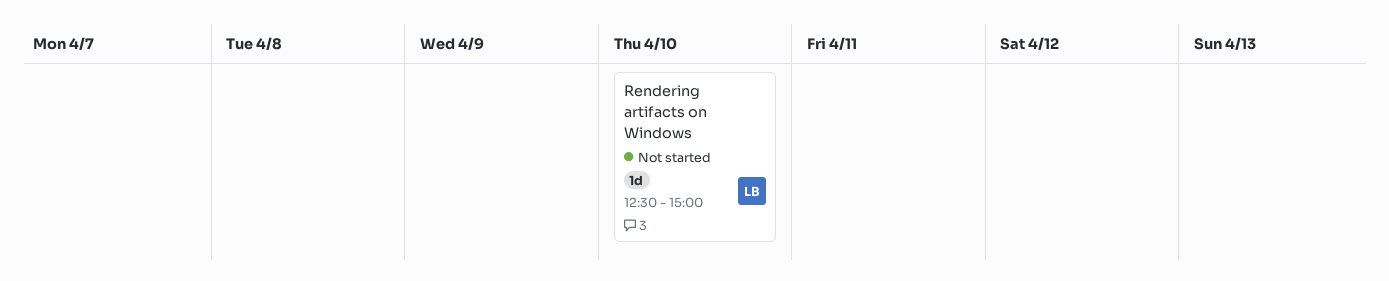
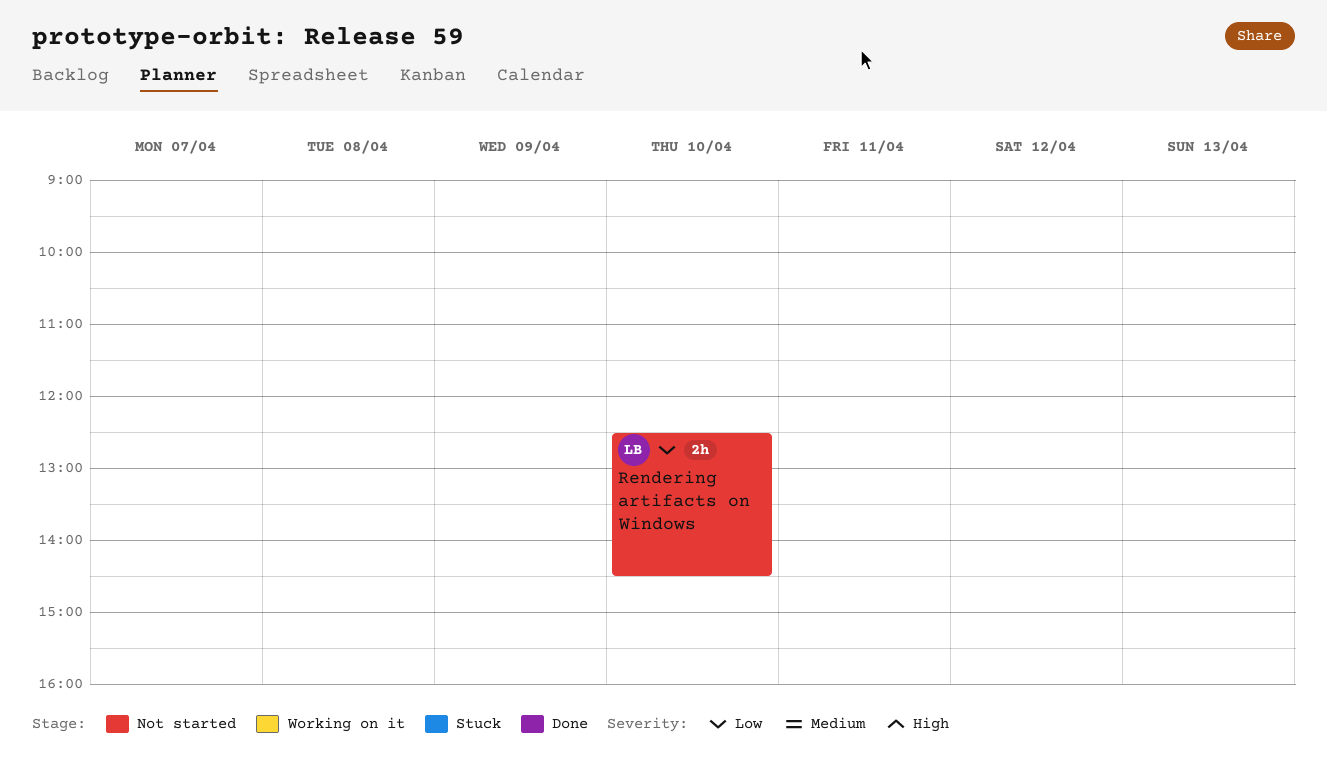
Rendering artifacts on Windows, estimate: 1d -> 2h
Rendering artifacts on Windows, ends: 15:00 -> 14:30

